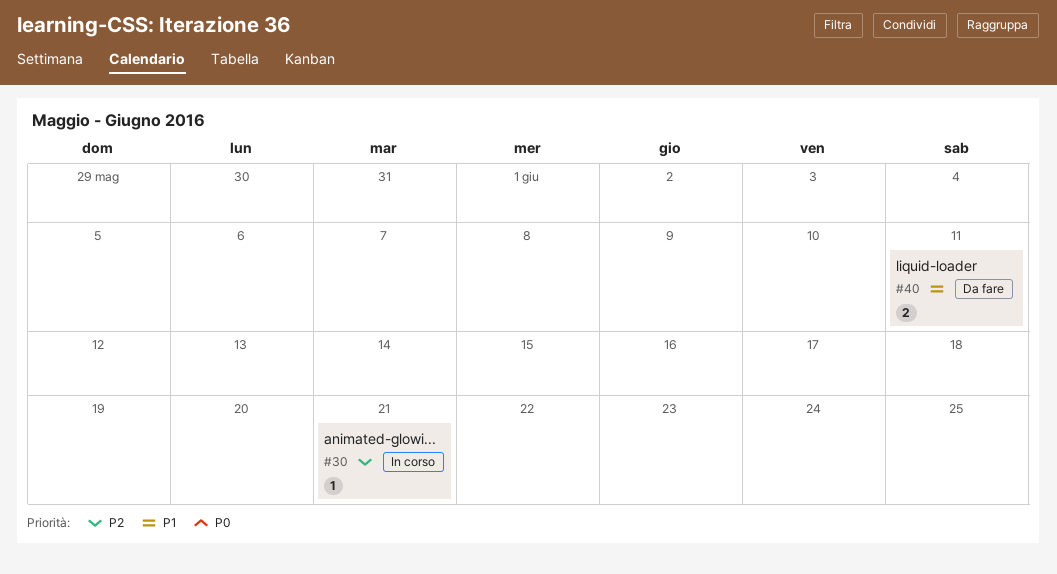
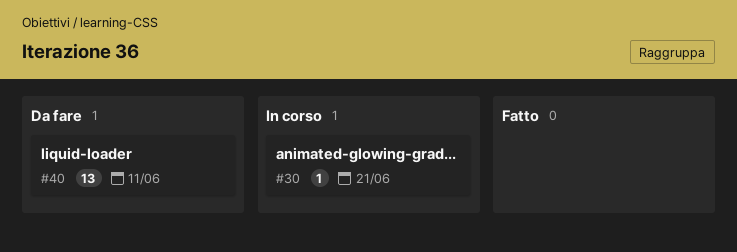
#40, estimate: 2 -> 13

